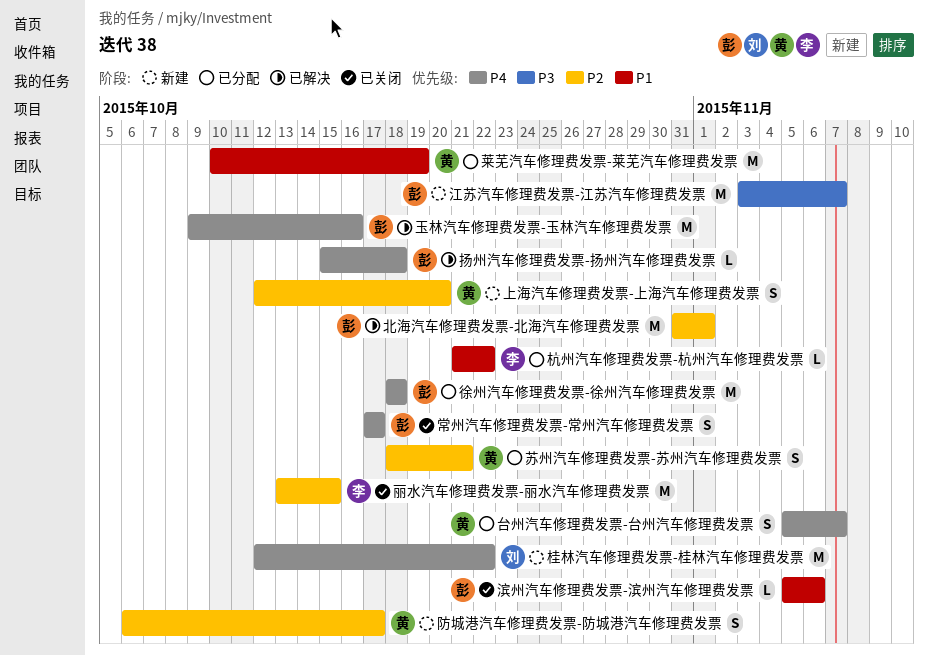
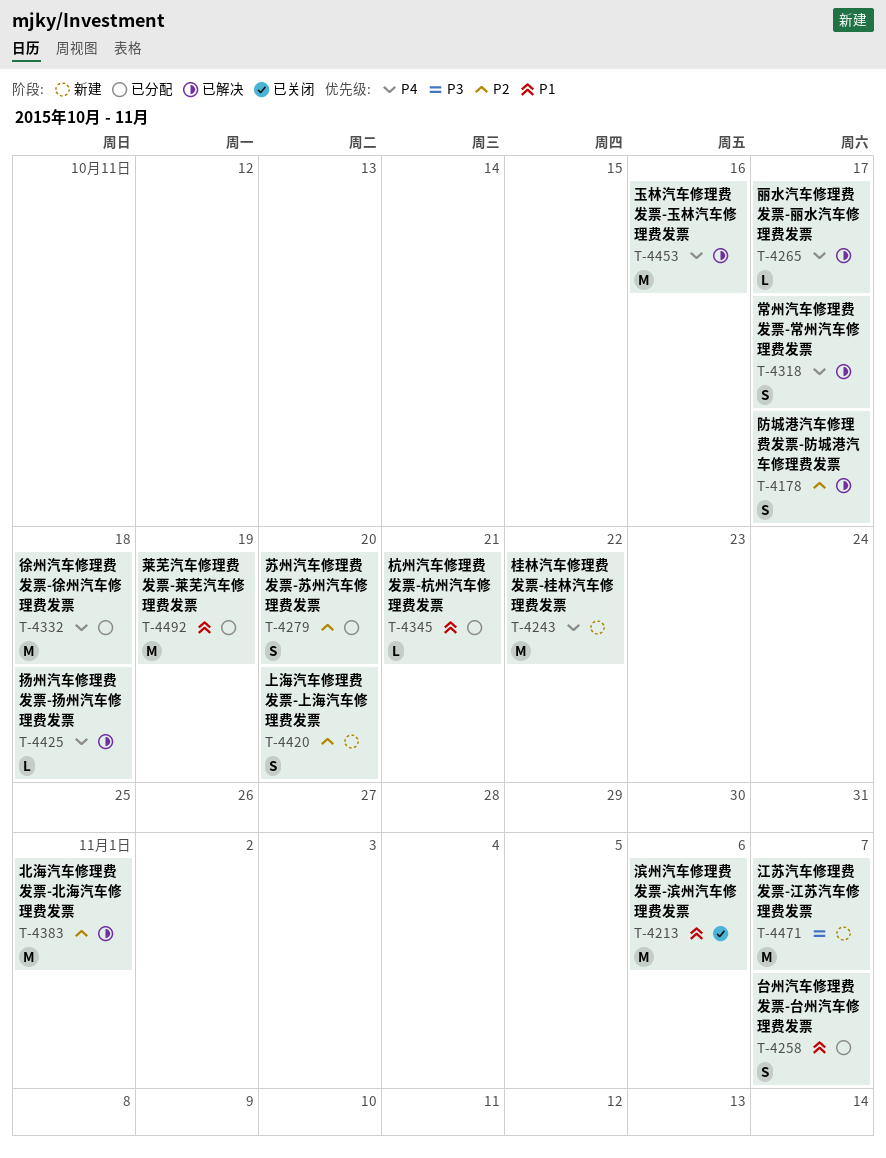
丽水汽车修理费发票-丽水汽车修理费发票, status: 已关闭 -> 已解决
丽水汽车修理费发票-丽水汽车修理费发票, priority: P2 -> P4
丽水汽车修理费发票-丽水汽车修理费发票, estimate: M -> L
丽水汽车修理费发票-丽水汽车修理费发票, due: Oct 15 -> Oct 17
台州汽车修理费发票-台州汽车修理费发票, priority: P4 -> P1
常州汽车修理费发票-常州汽车修理费发票, status: 已关闭 -> 已解决
杭州汽车修理费发票-杭州汽车修理费发票, due: Oct 22 -> Oct 21
滨州汽车修理费发票-滨州汽车修理费发票, estimate: L -> M
苏州汽车修理费发票-苏州汽车修理费发票, due: Oct 21 -> Oct 20
防城港汽车修理费发票-防城港汽车修理费发票, status: 新建 -> 已解决

